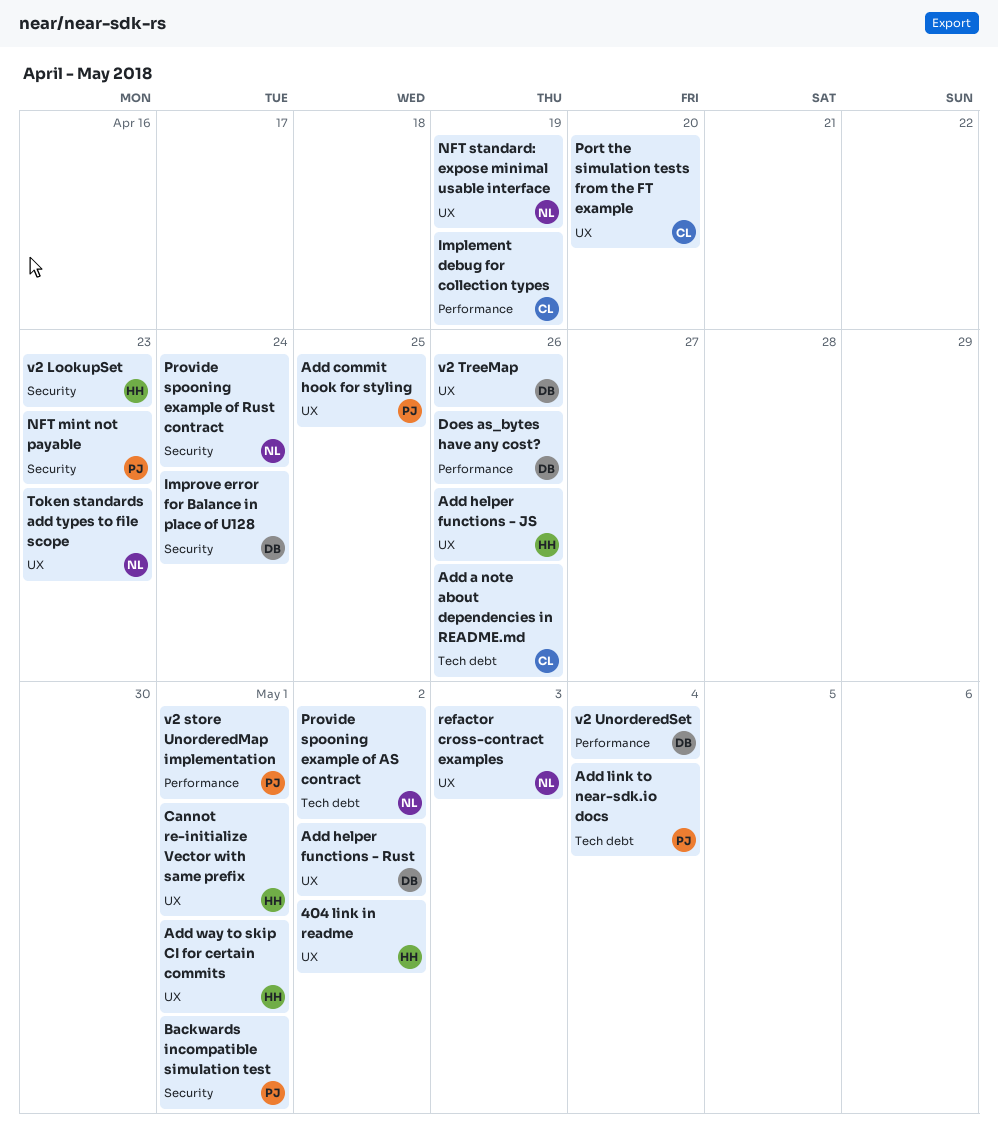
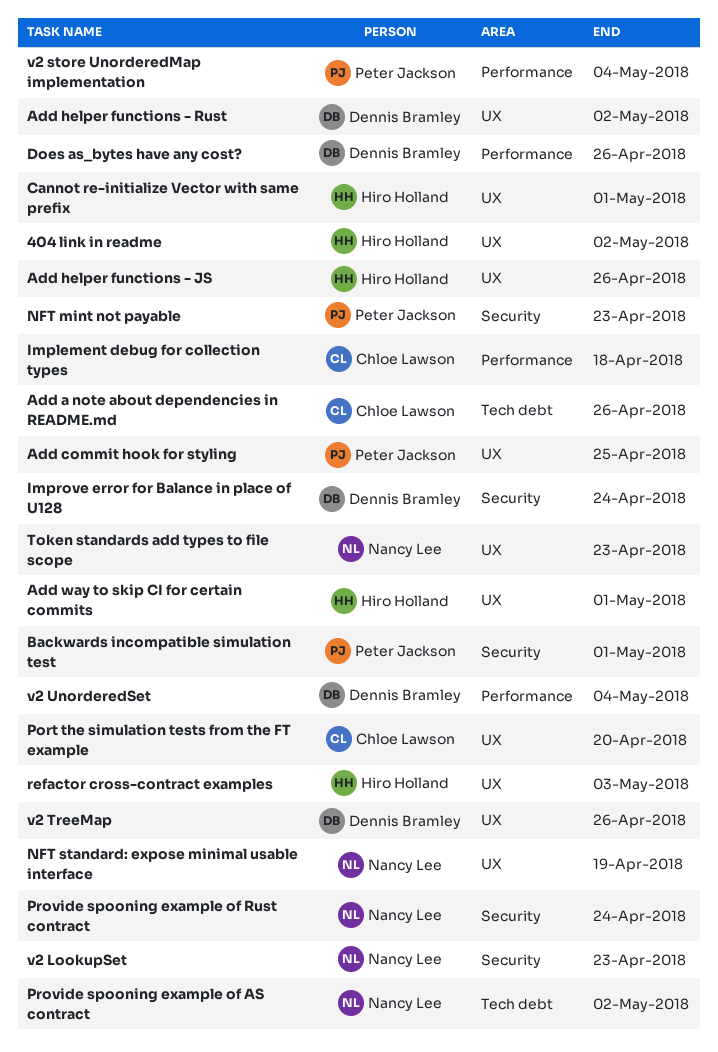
Add link to near-sdk.io docs: present -> none
Implement debug for collection types, due: Apr 19 -> Apr 18
refactor cross-contract examples, owner: Nancy Lee -> Hiro Holland
v2 LookupSet, owner: Hiro Holland -> Nancy Lee
v2 store UnorderedMap implementation, due: May 1 -> May 4

